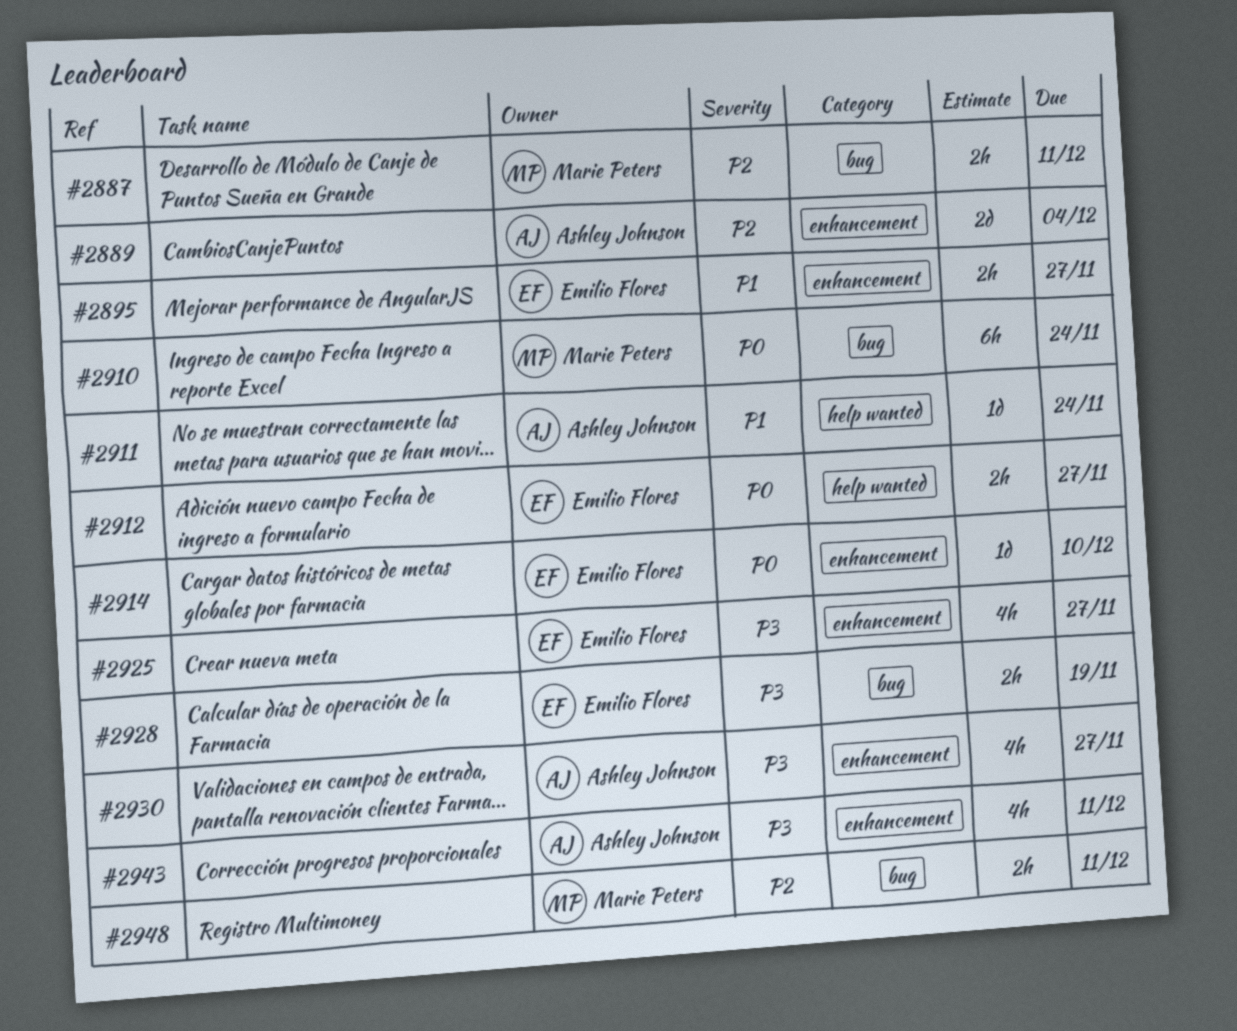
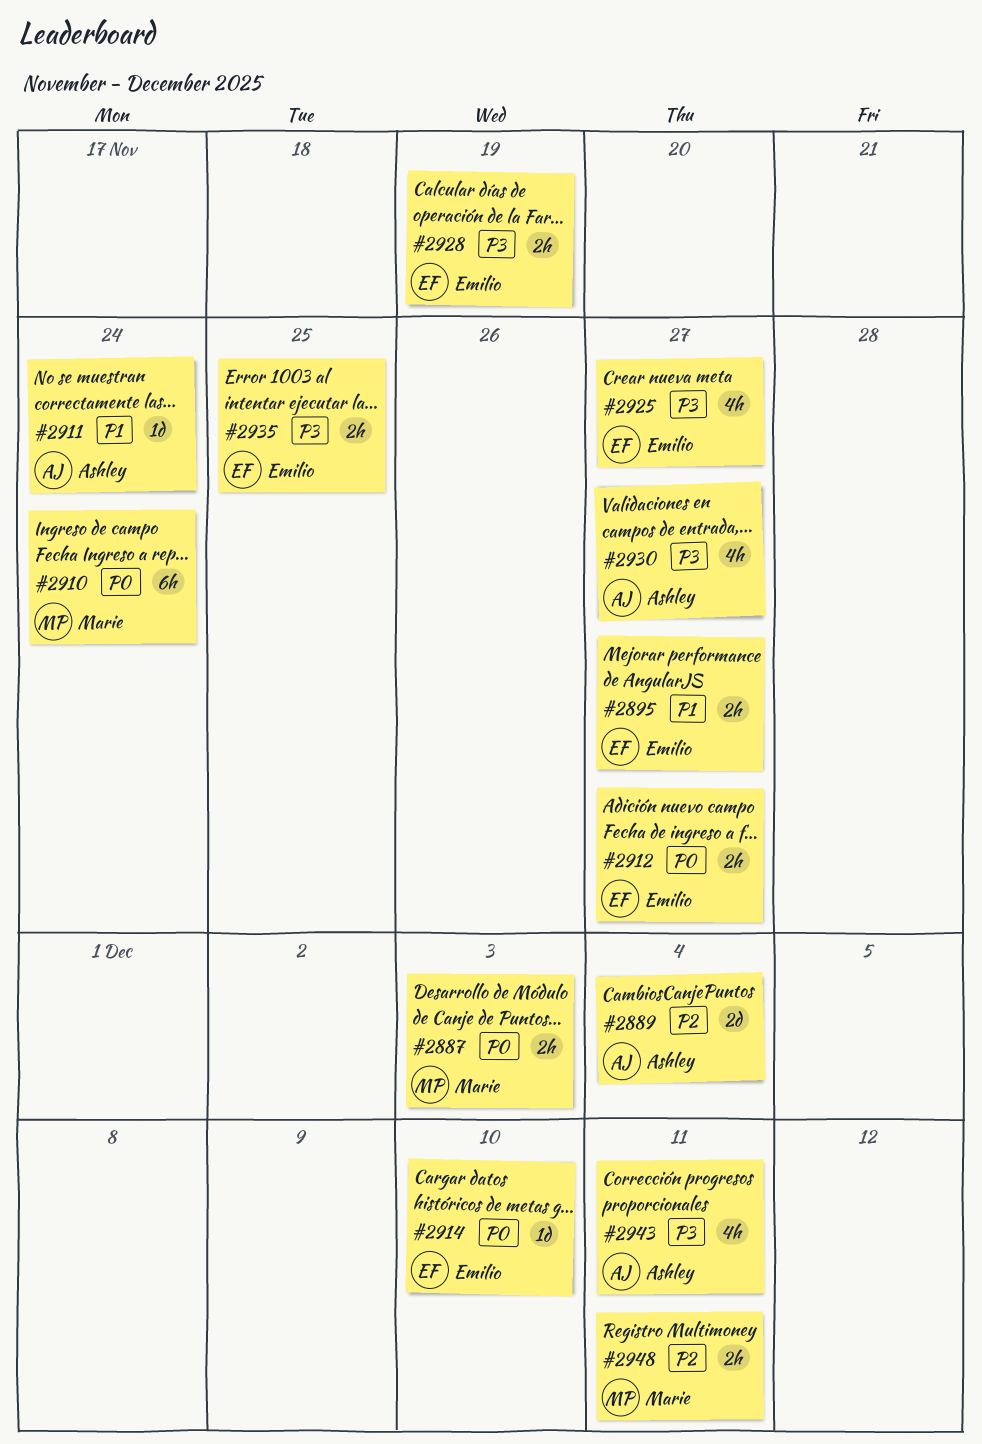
#2887, priority: P2 -> P0
#2887, due: Dec 11 -> Dec 3
#2935: none -> present

